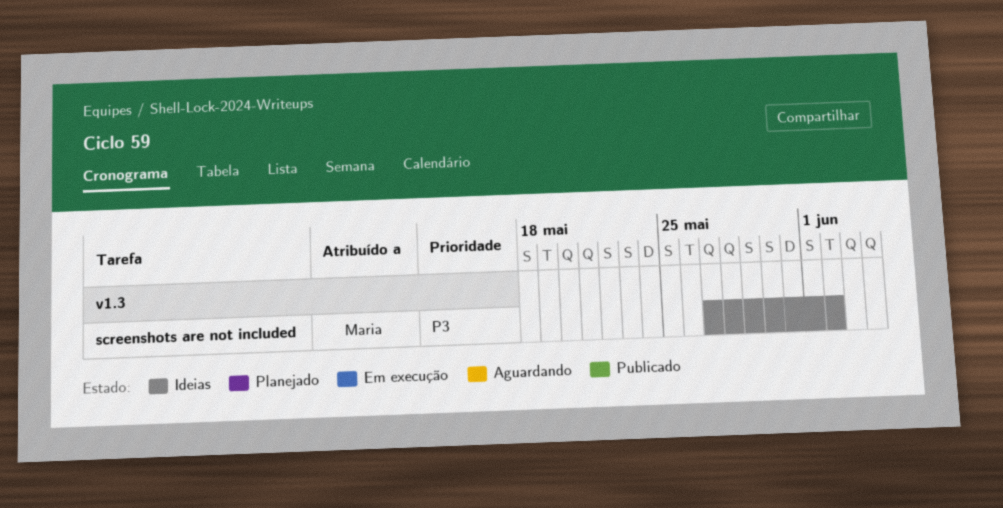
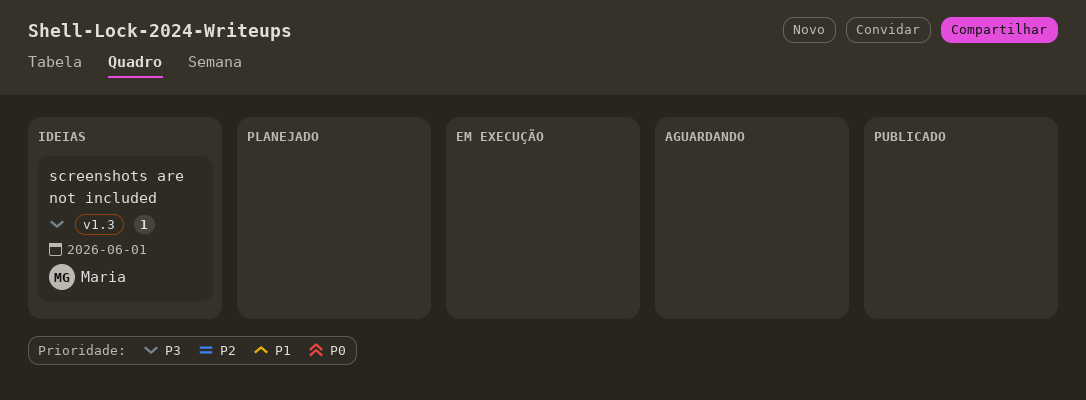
screenshots are not included, due: Jun 2 -> Jun 1

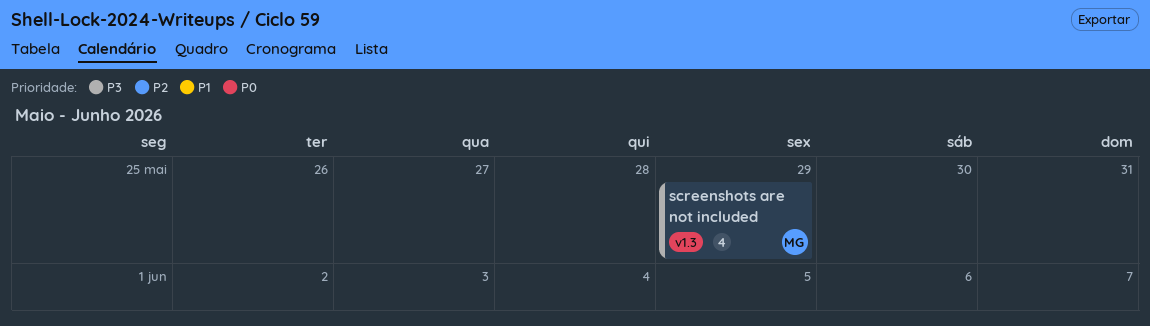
screenshots are not included, estimate: 1 -> 4
screenshots are not included, due: Jun 1 -> May 29

